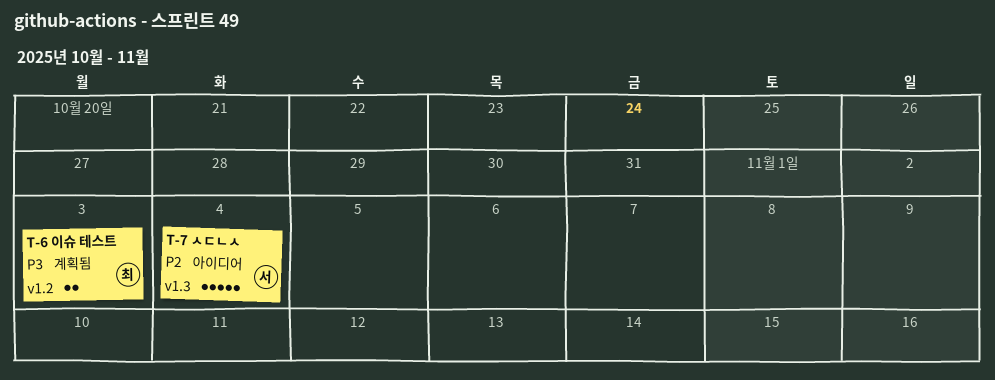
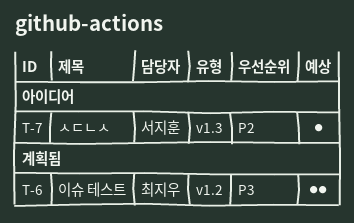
T-7, estimate: 5 -> 1

